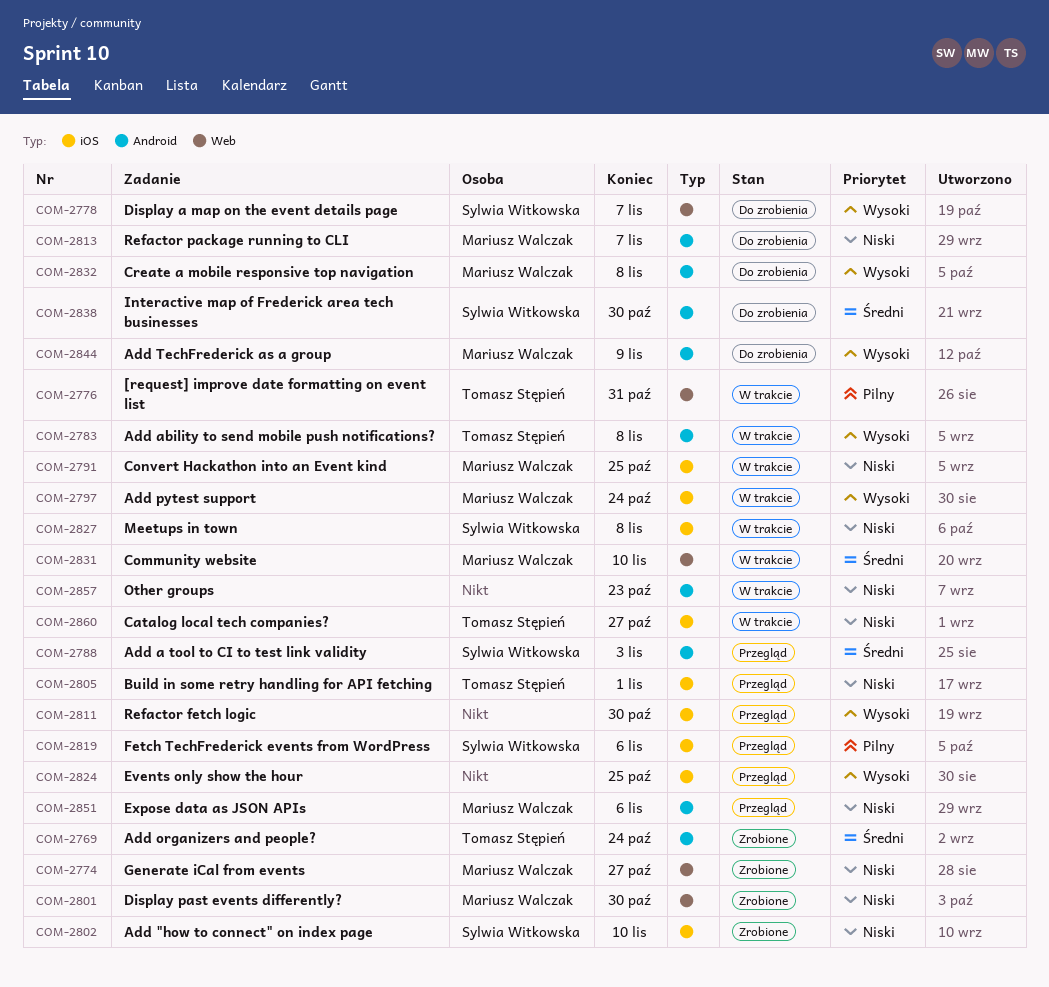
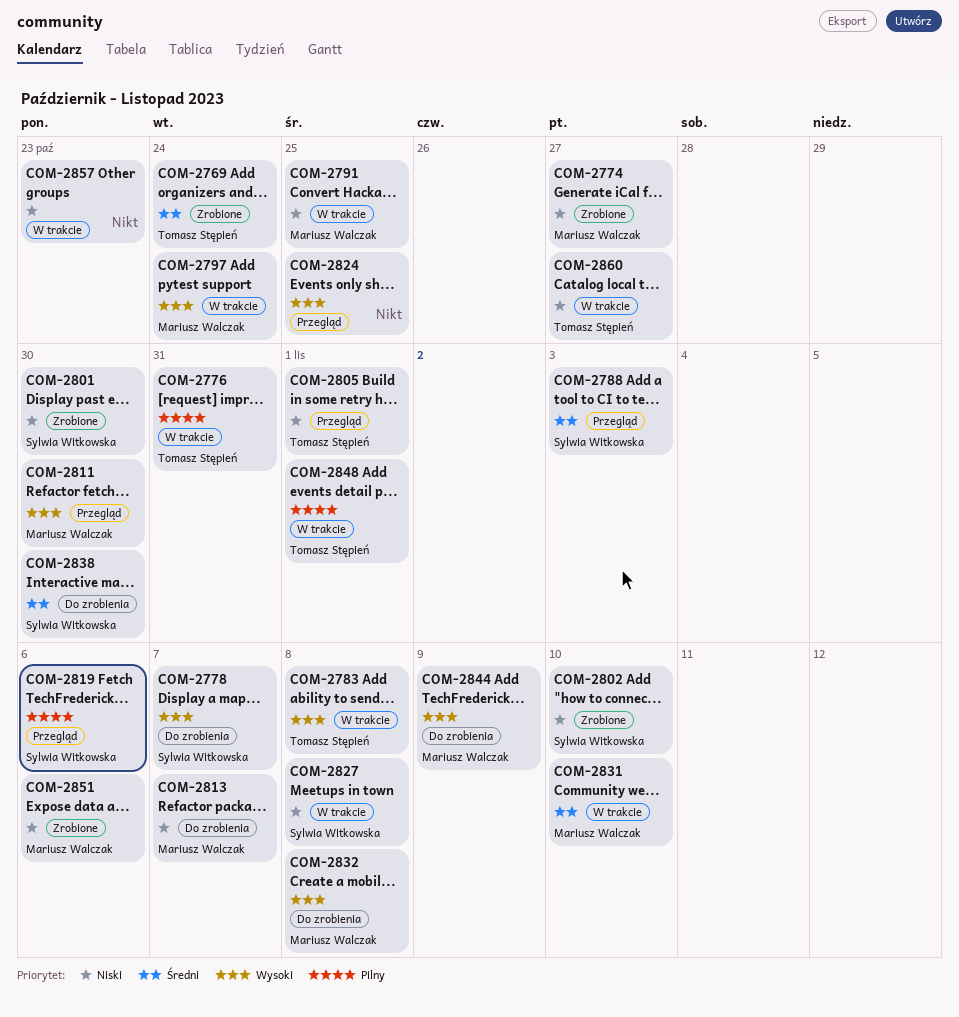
COM-2801, owner: Mariusz Walczak -> Sylwia Witkowska
COM-2811, owner: none -> Mariusz Walczak
COM-2848: none -> present
COM-2851, status: Przegląd -> Zrobione

